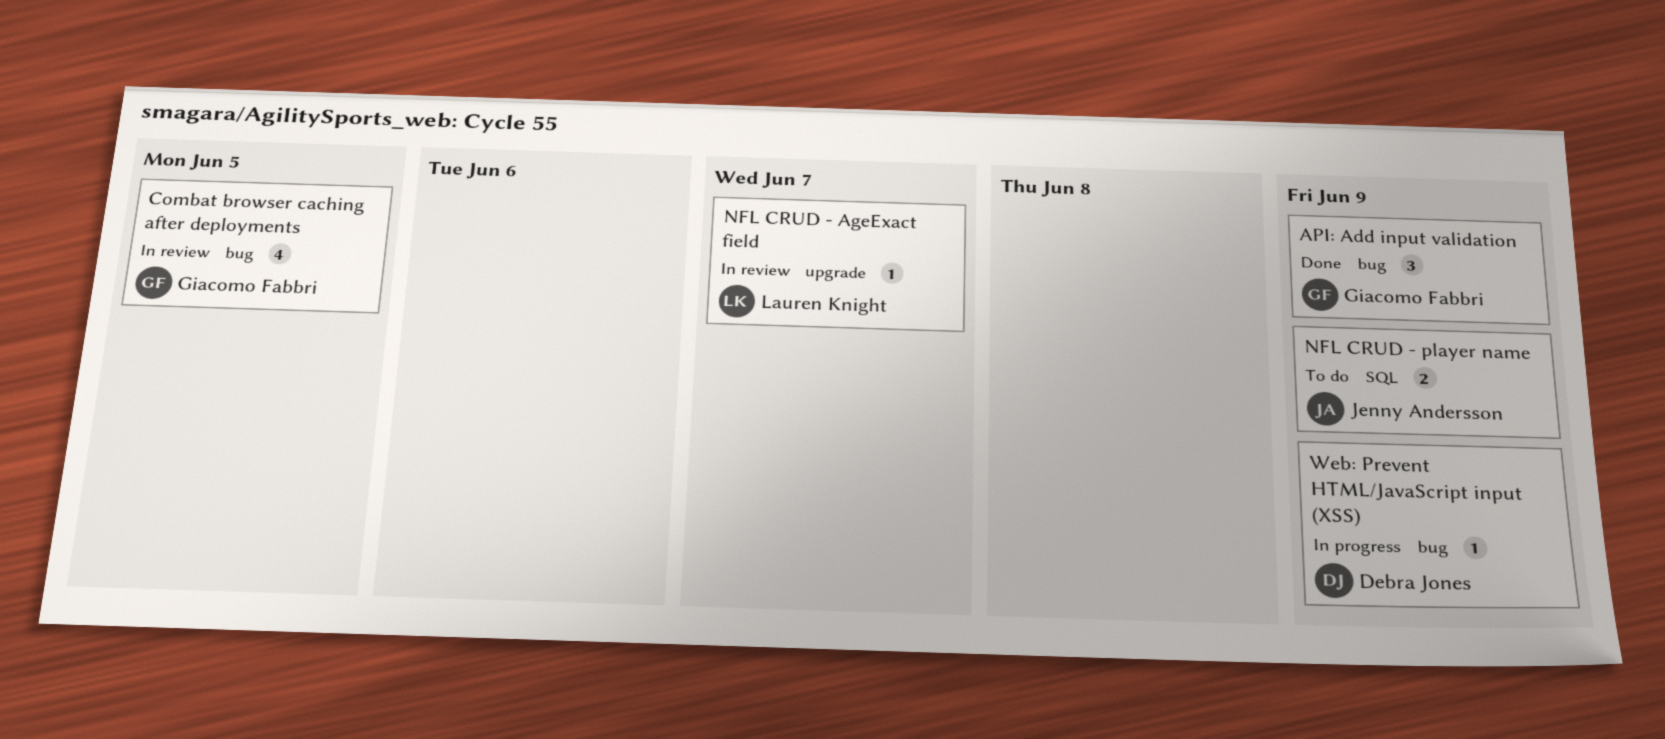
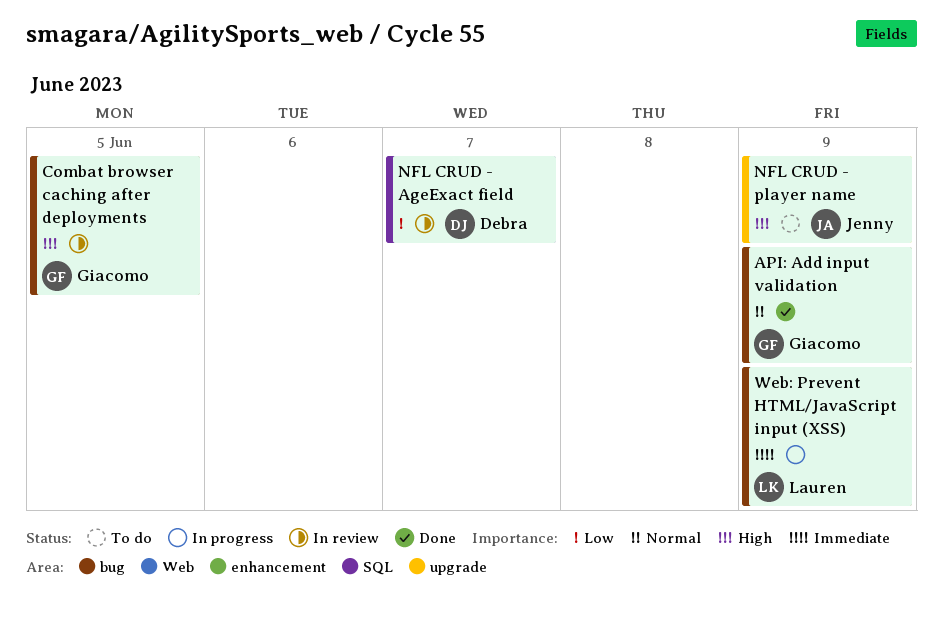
NFL CRUD - AgeExact field, owner: Lauren Knight -> Debra Jones
NFL CRUD - AgeExact field, label: upgrade -> SQL
NFL CRUD - player name, label: SQL -> upgrade
Web: Prevent HTML/JavaScript input (XSS), owner: Debra Jones -> Lauren Knight

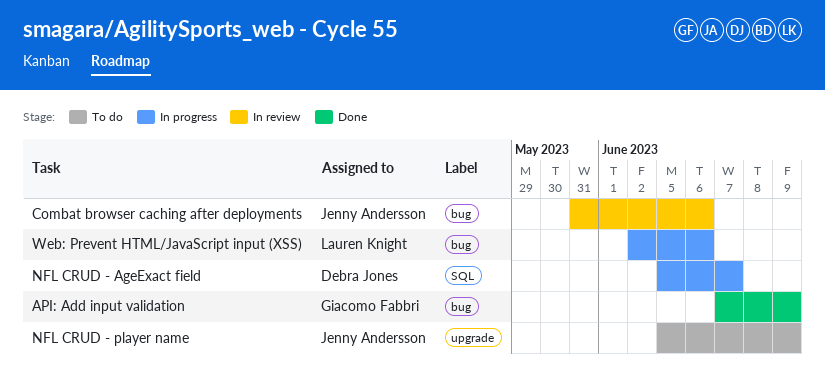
Combat browser caching after deployments, owner: Giacomo Fabbri -> Jenny Andersson
Combat browser caching after deployments, due: Jun 5 -> Jun 6
NFL CRUD - AgeExact field, status: In review -> In progress
Web: Prevent HTML/JavaScript input (XSS), due: Jun 9 -> Jun 6

